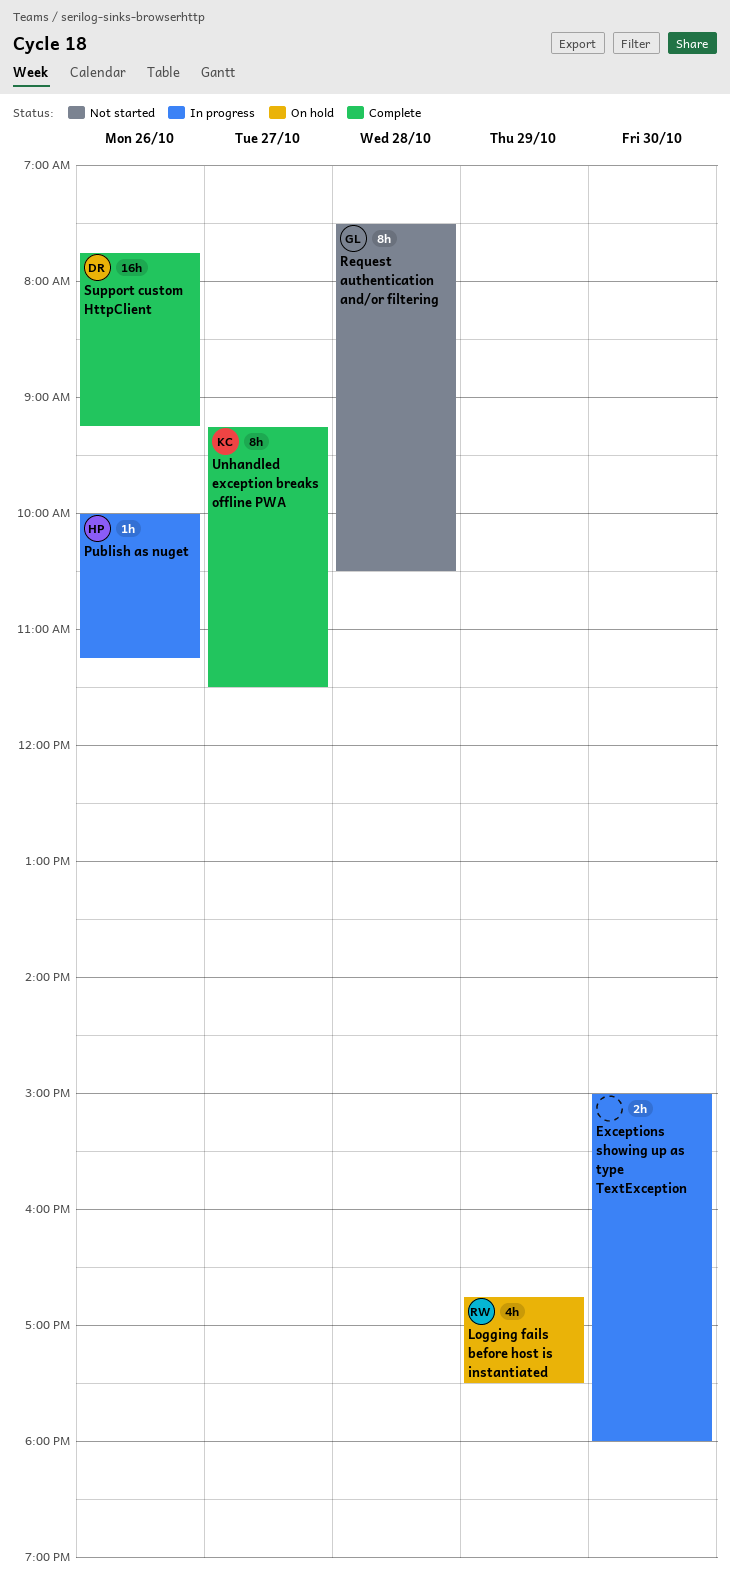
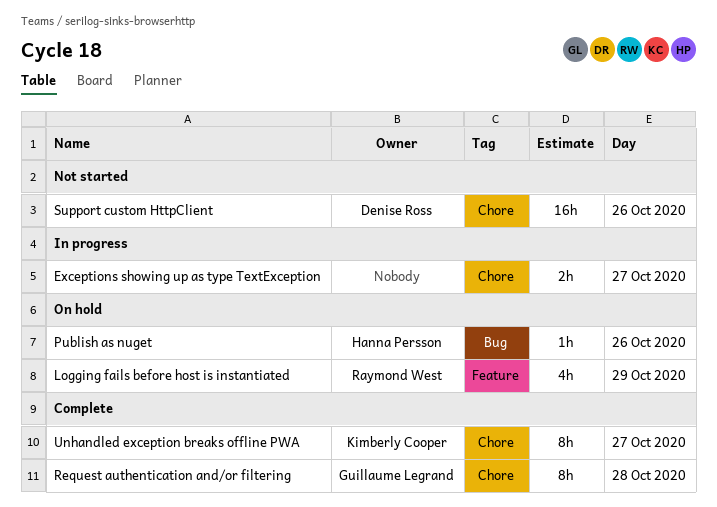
Exceptions showing up as type TextException, day: Oct 30 -> Oct 27
Publish as nuget, status: In progress -> On hold
Request authentication and/or filtering, status: Not started -> Complete
Support custom HttpClient, status: Complete -> Not started

